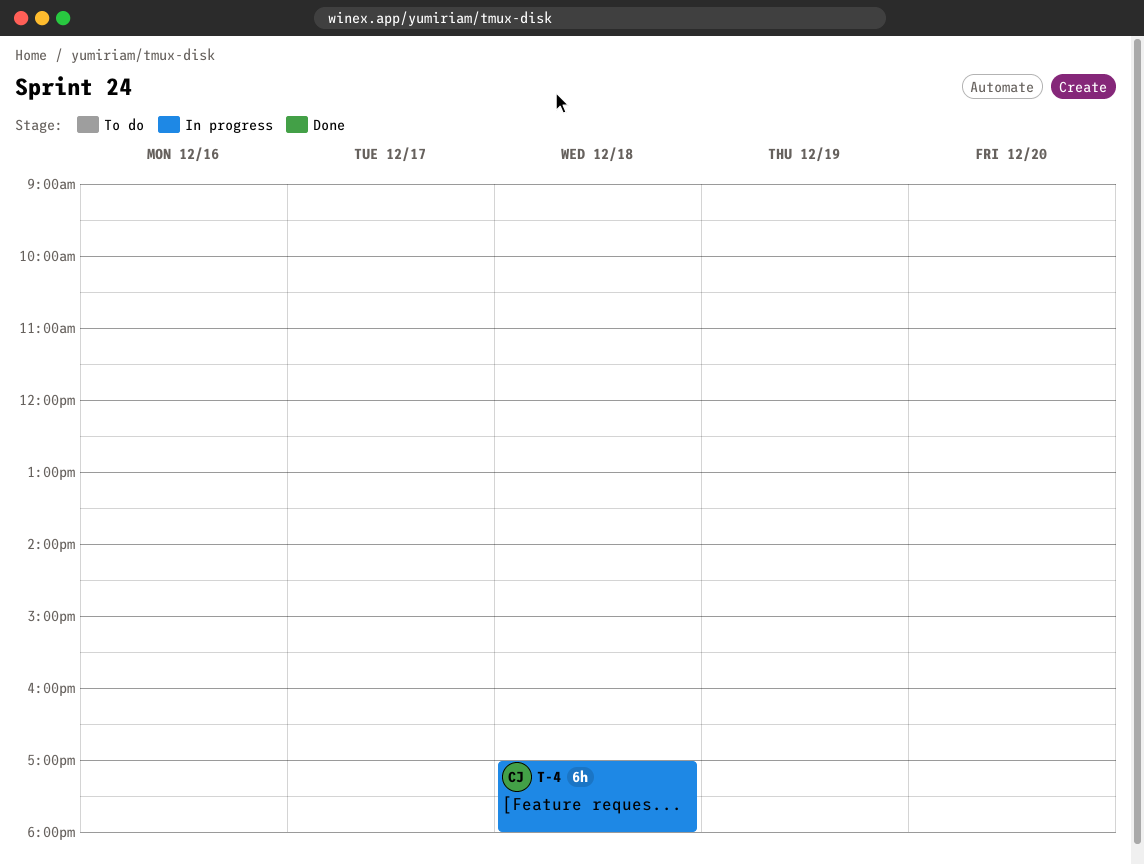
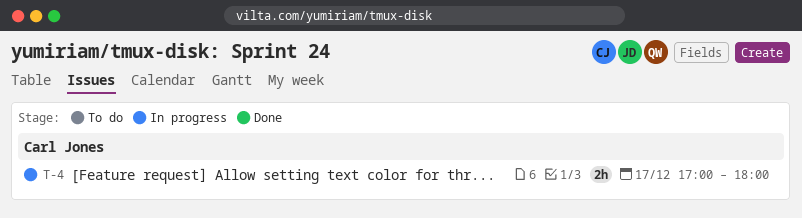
T-4, estimate: 6h -> 2h
T-4, day: Dec 18 -> Dec 17

